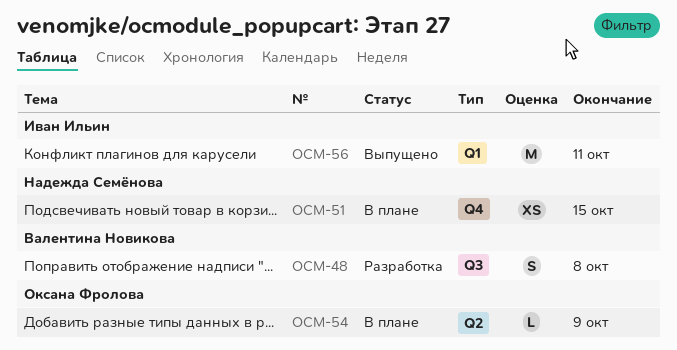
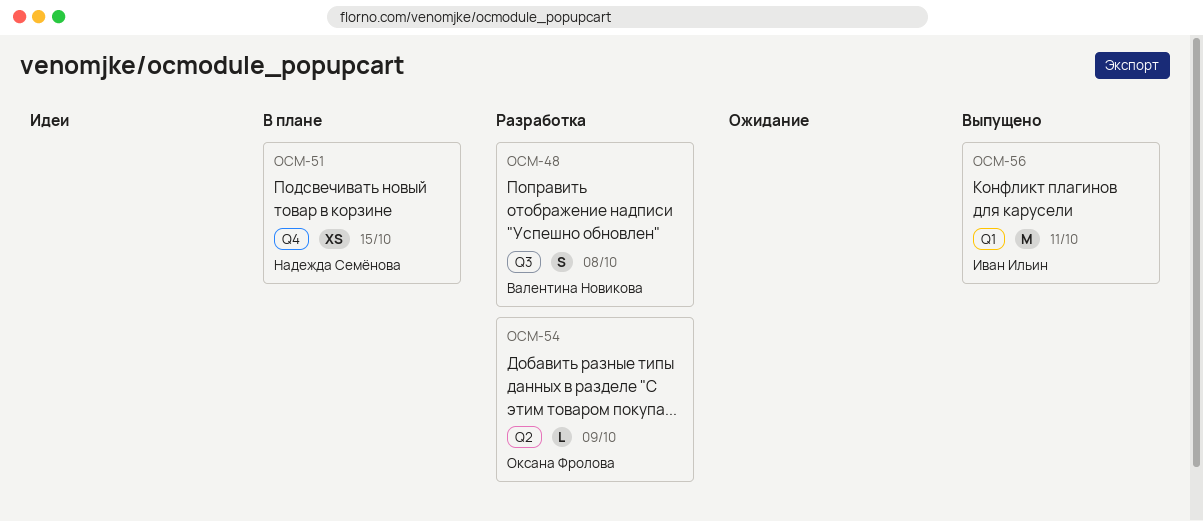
OCM-54, status: В плане -> Разработка

